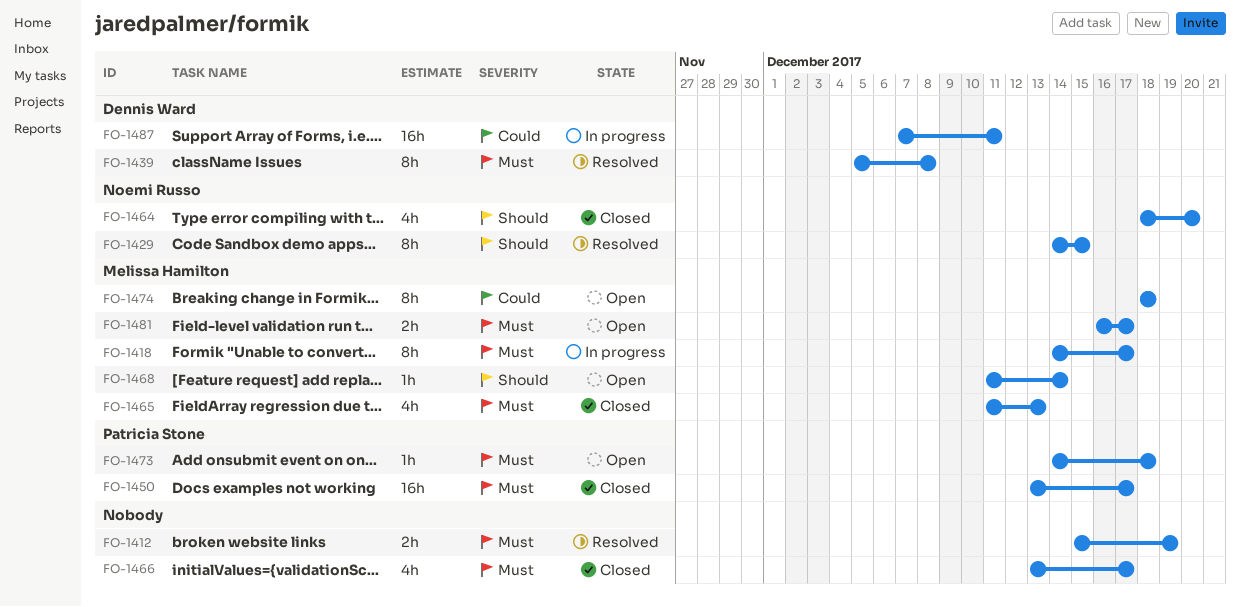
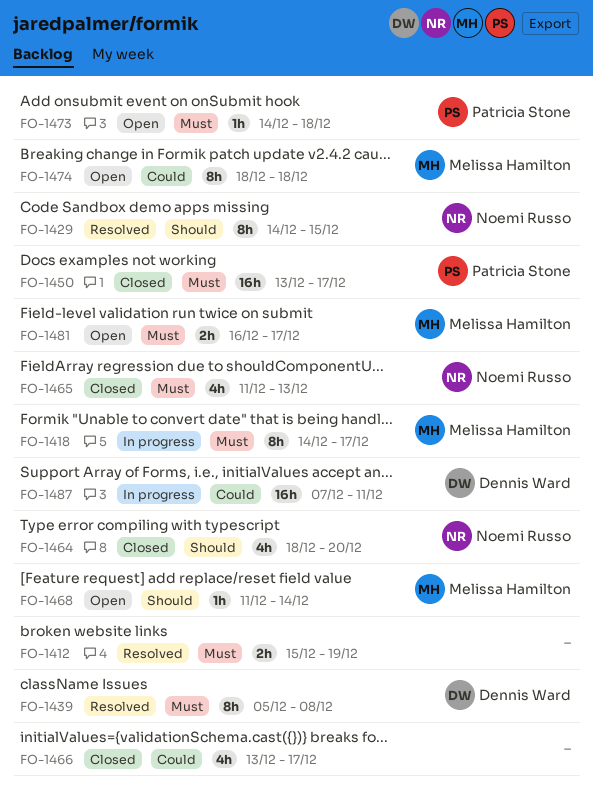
FO-1465, owner: Melissa Hamilton -> Noemi Russo
FO-1466, priority: Must -> Could

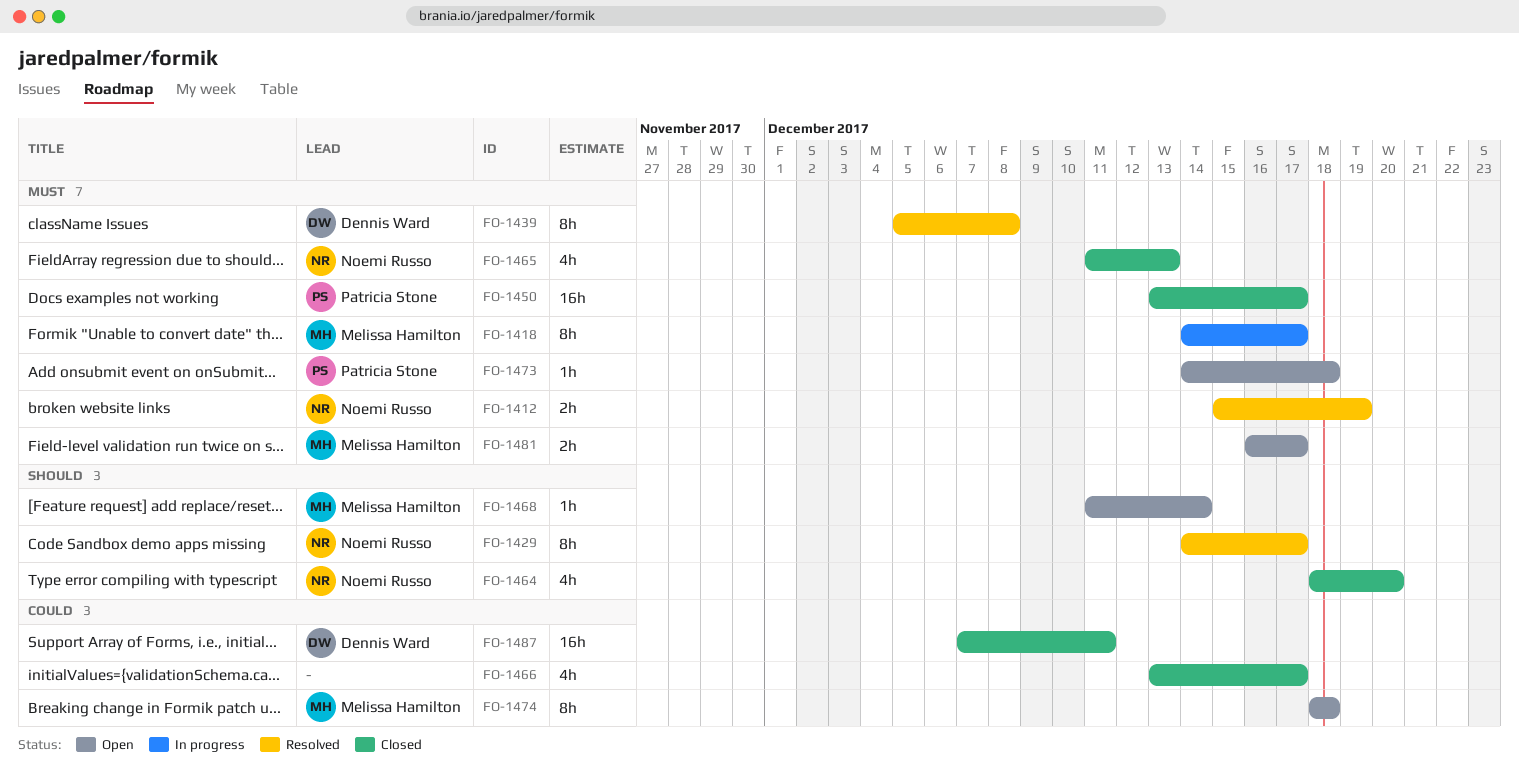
FO-1412, owner: none -> Noemi Russo
FO-1429, due: Dec 15 -> Dec 17
FO-1487, status: In progress -> Closed

